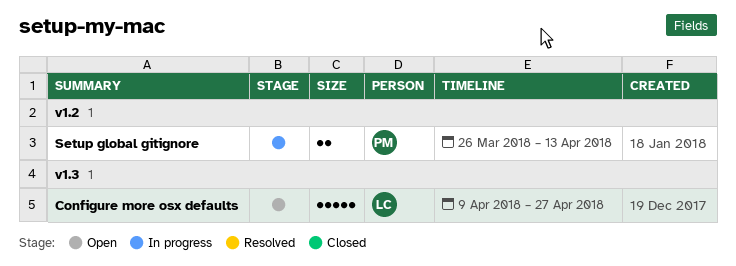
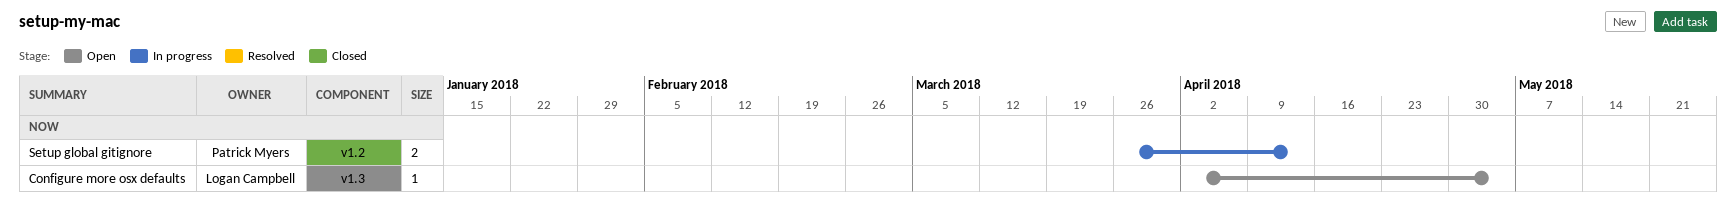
Configure more osx defaults, estimate: 5 -> 1
Configure more osx defaults, start: Apr 9 -> Apr 2
Configure more osx defaults, due: Apr 27 -> May 4

